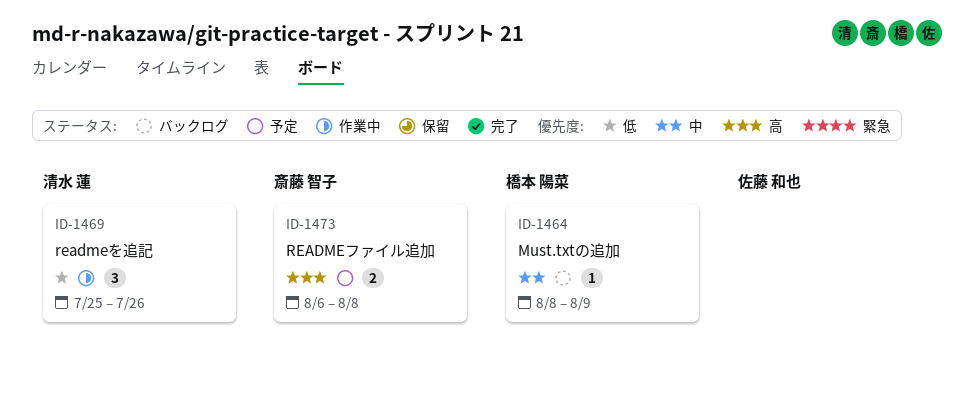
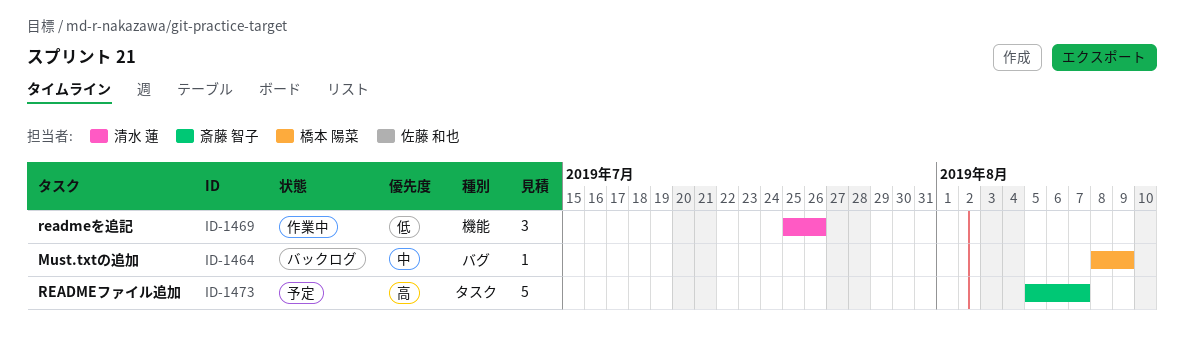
ID-1473, estimate: 2 -> 5
ID-1473, start: Aug 6 -> Aug 5
ID-1473, due: Aug 8 -> Aug 7

